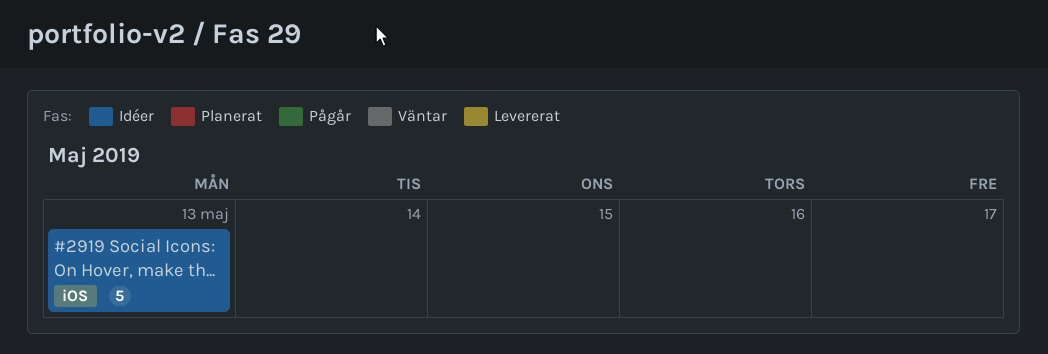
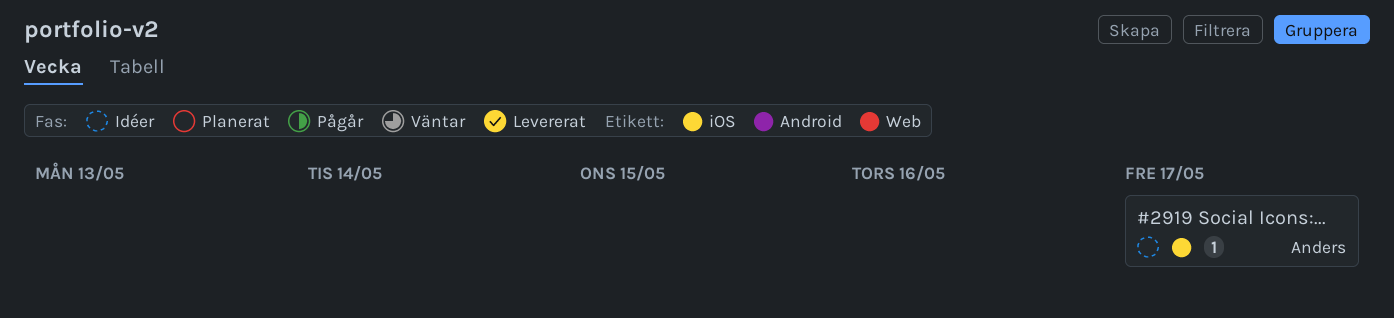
#2919, estimate: 5 -> 1
#2919, due: May 13 -> May 17

